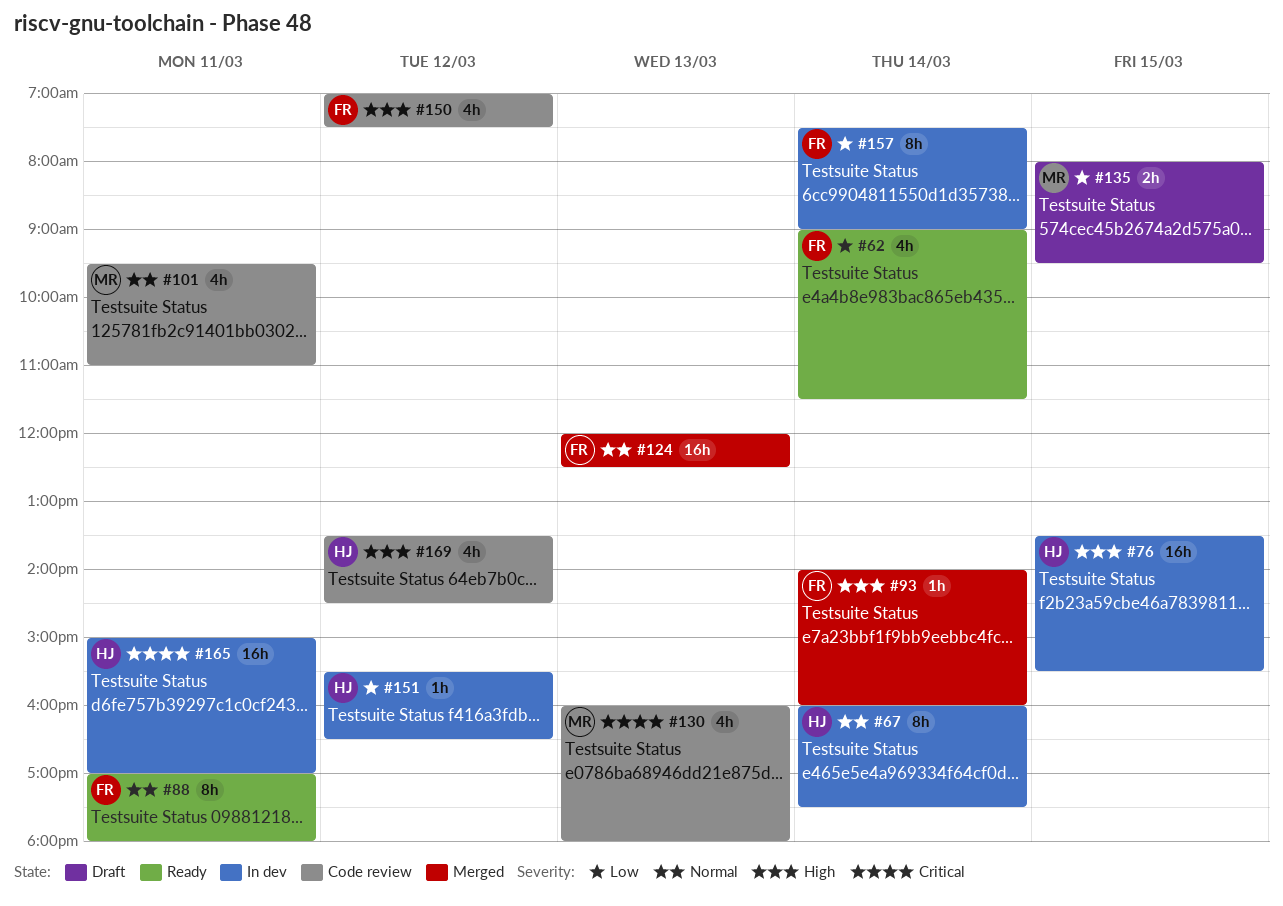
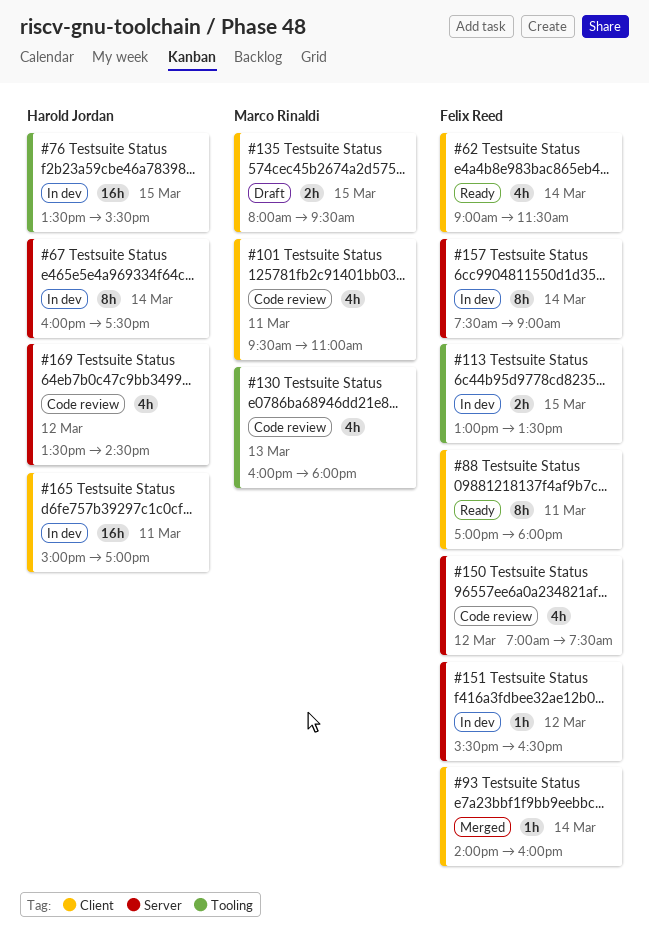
#113: none -> present
#124: present -> none
#151, owner: Harold Jordan -> Felix Reed

